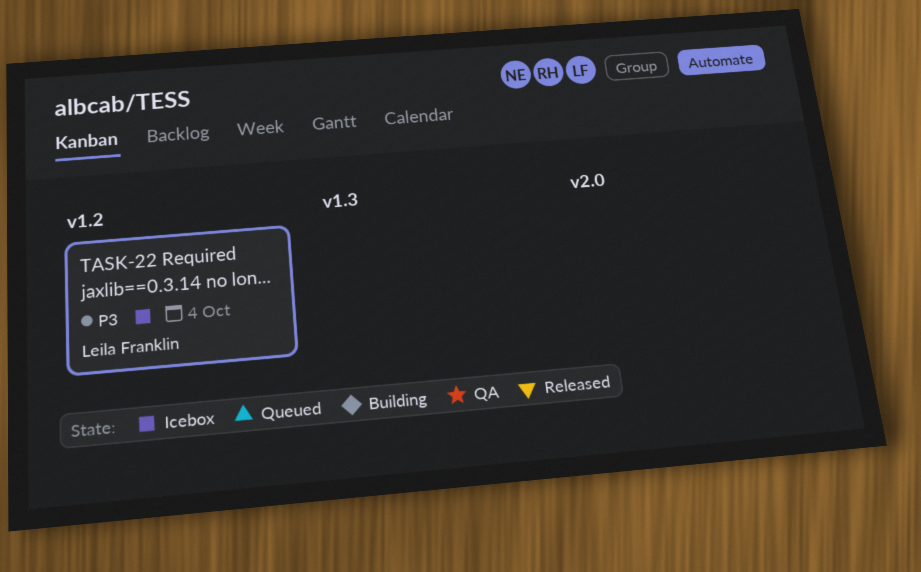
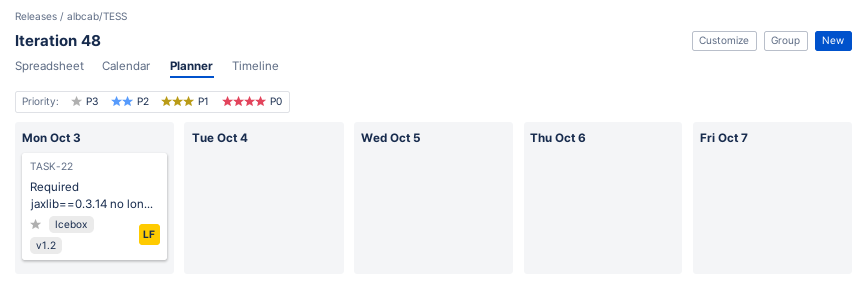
TASK-22, due: Oct 4 -> Oct 3

